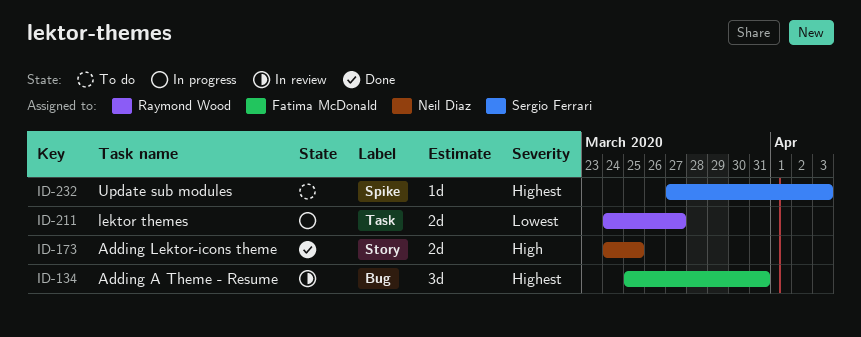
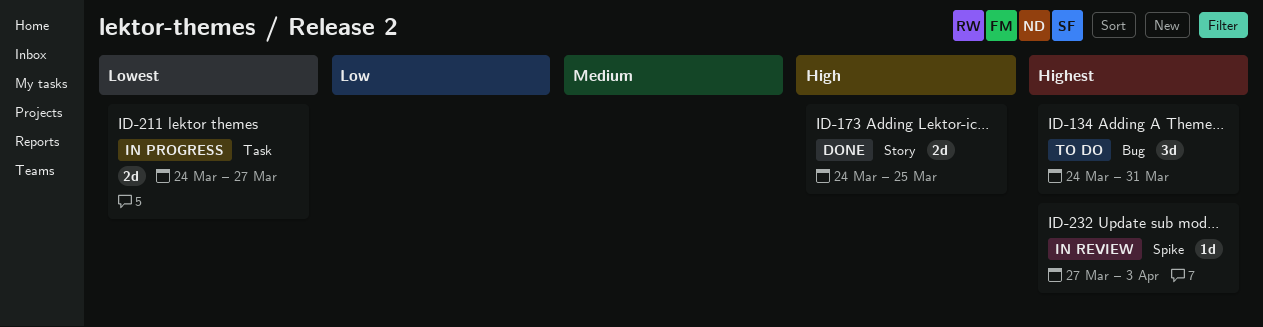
ID-134, status: In review -> To do
ID-134, start: Mar 25 -> Mar 24
ID-232, status: To do -> In review

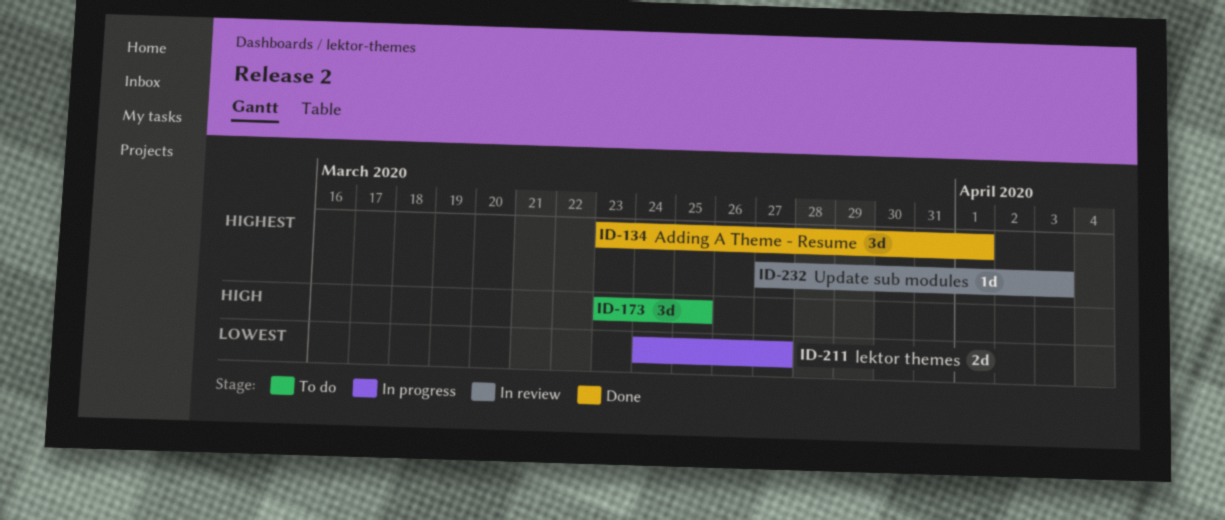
ID-134, status: To do -> Done
ID-134, start: Mar 24 -> Mar 23
ID-134, due: Mar 31 -> Apr 1
ID-173, status: Done -> To do
ID-173, estimate: 2d -> 3d
ID-173, start: Mar 24 -> Mar 23

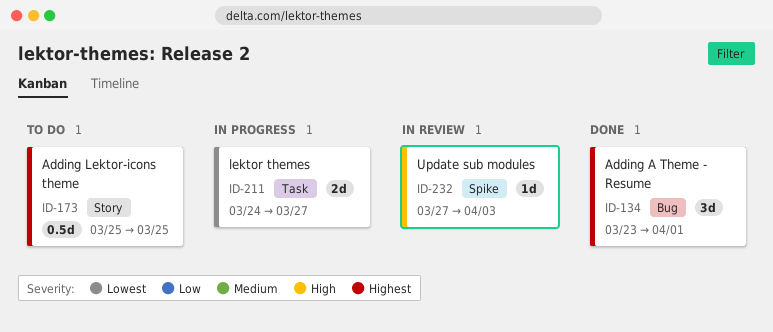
ID-173, priority: High -> Highest
ID-173, estimate: 3d -> 0.5d
ID-173, start: Mar 23 -> Mar 25
ID-232, priority: Highest -> High

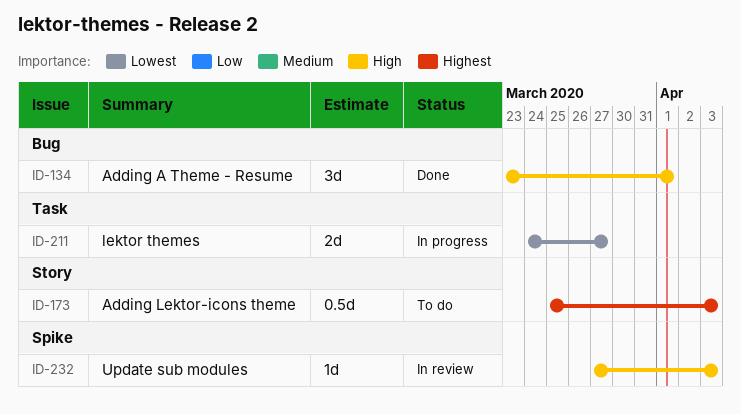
ID-134, priority: Highest -> High
ID-173, due: Mar 25 -> Apr 3

